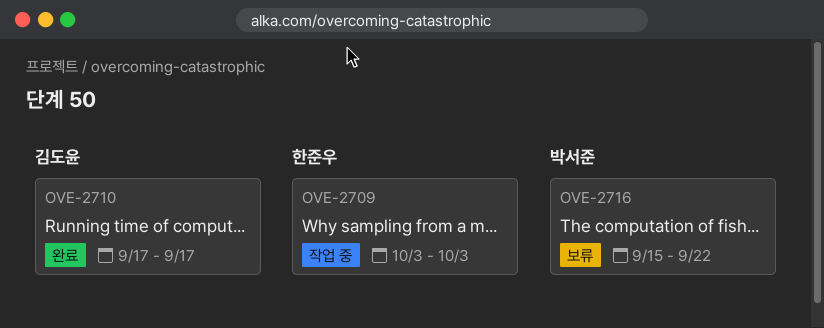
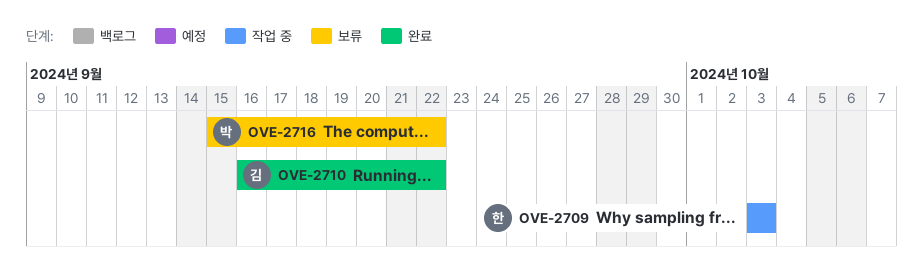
OVE-2710, start: Sep 17 -> Sep 16
OVE-2710, due: Sep 17 -> Sep 22

